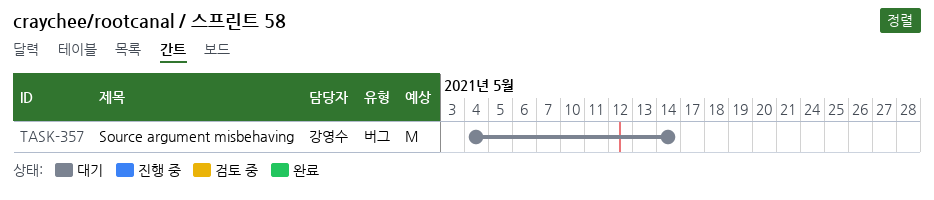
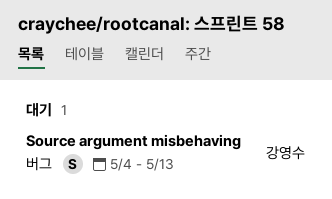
Source argument misbehaving, estimate: M -> S
Source argument misbehaving, due: May 14 -> May 13

